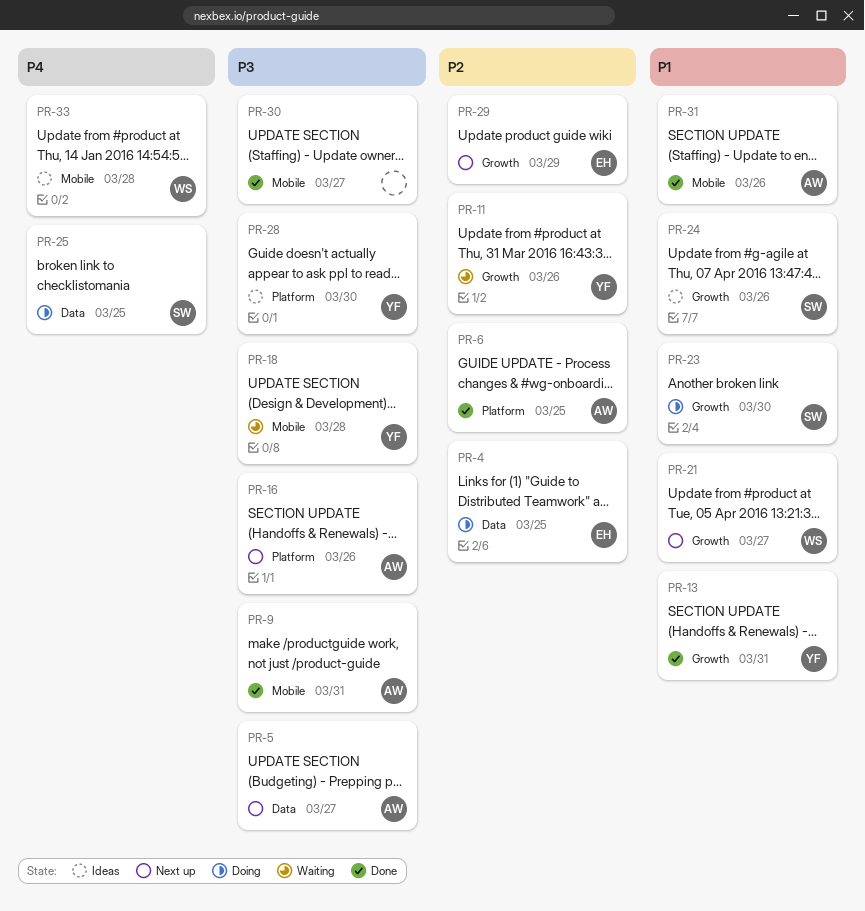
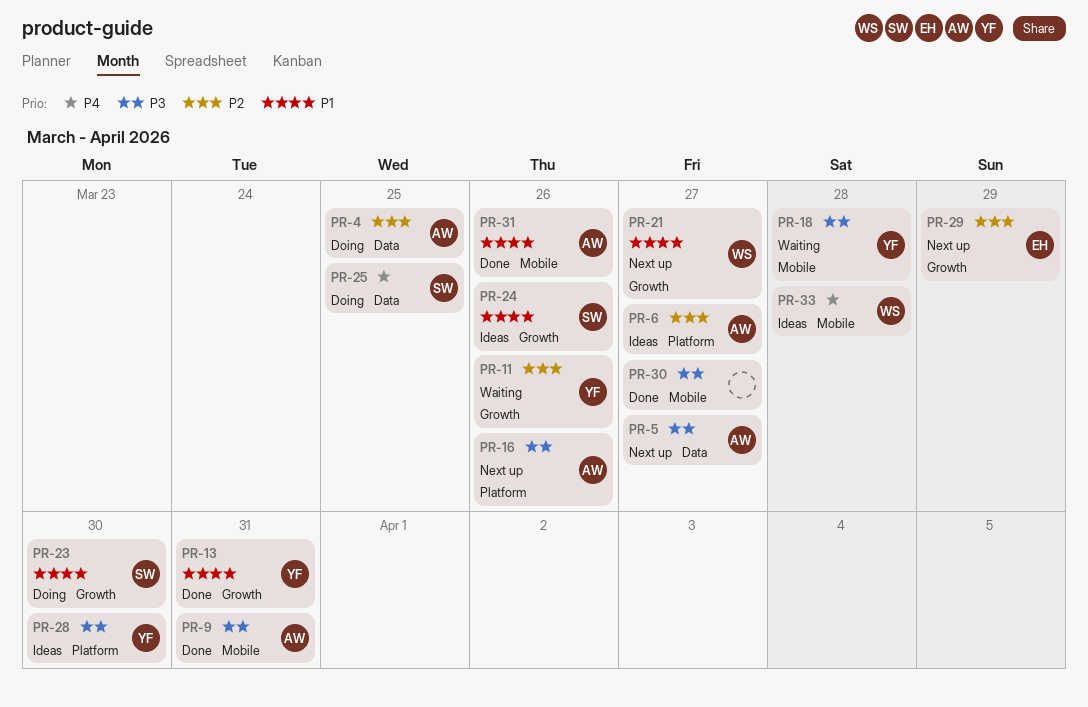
PR-4, owner: EH -> AW
PR-6, status: Done -> Ideas
PR-6, due: Mar 25 -> Mar 27

